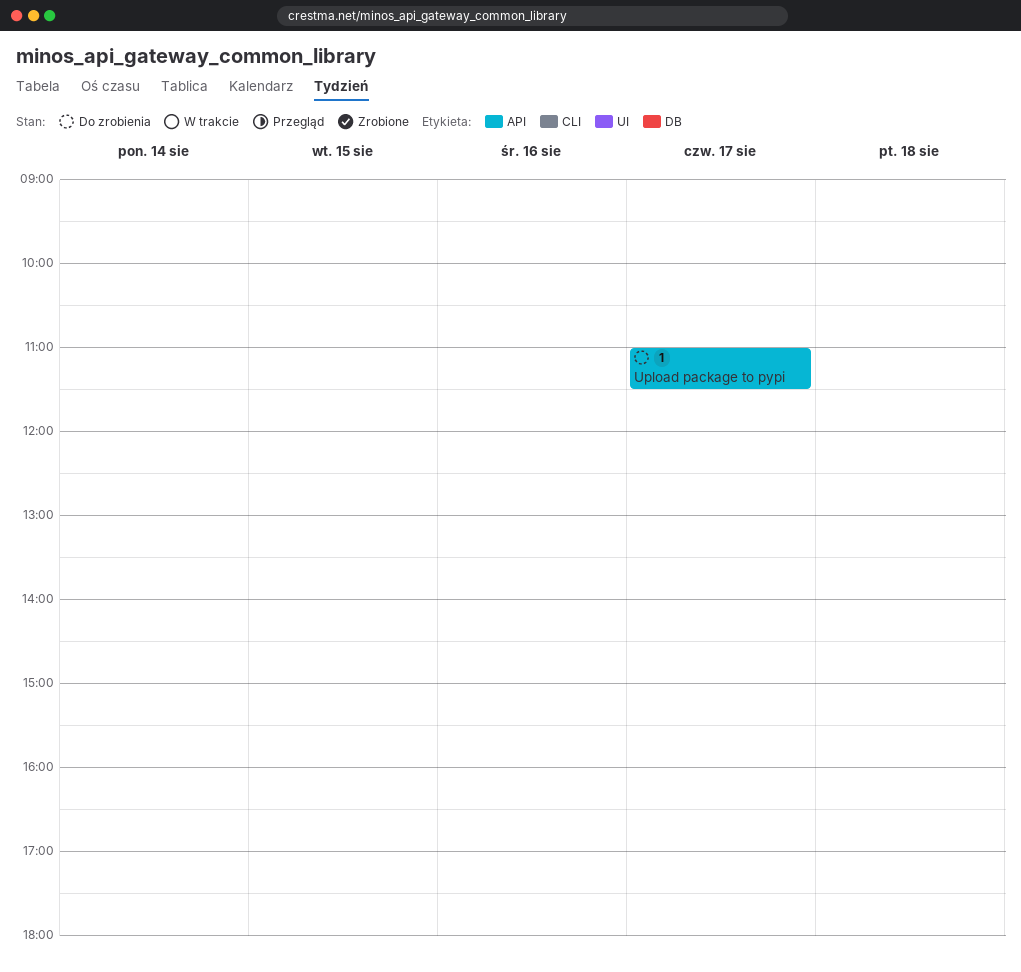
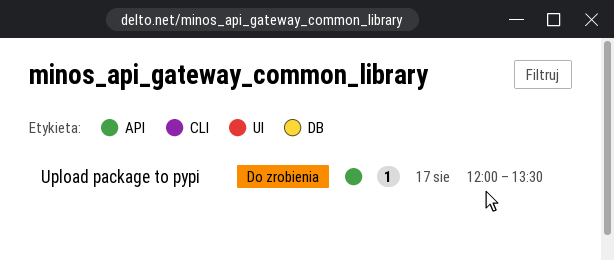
Upload package to pypi, begins: 11:00 -> 12:00
Upload package to pypi, ends: 11:30 -> 13:30

